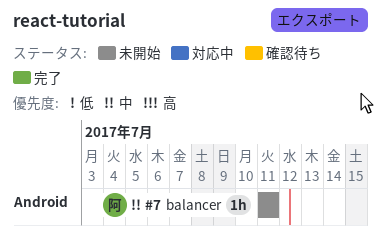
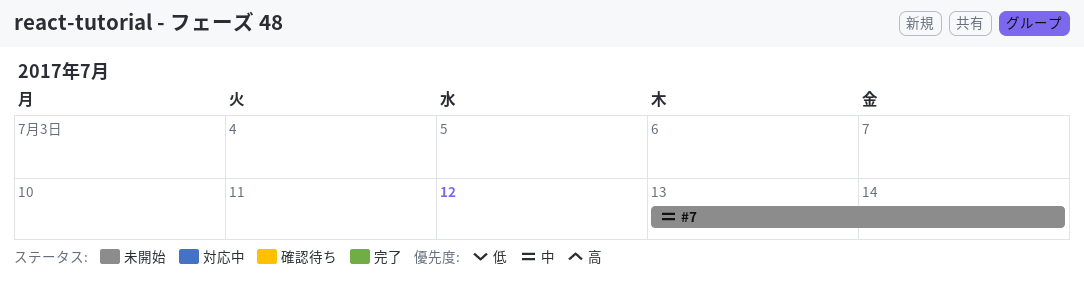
#7, start: Jul 11 -> Jul 13
#7, due: Jul 11 -> Jul 14

